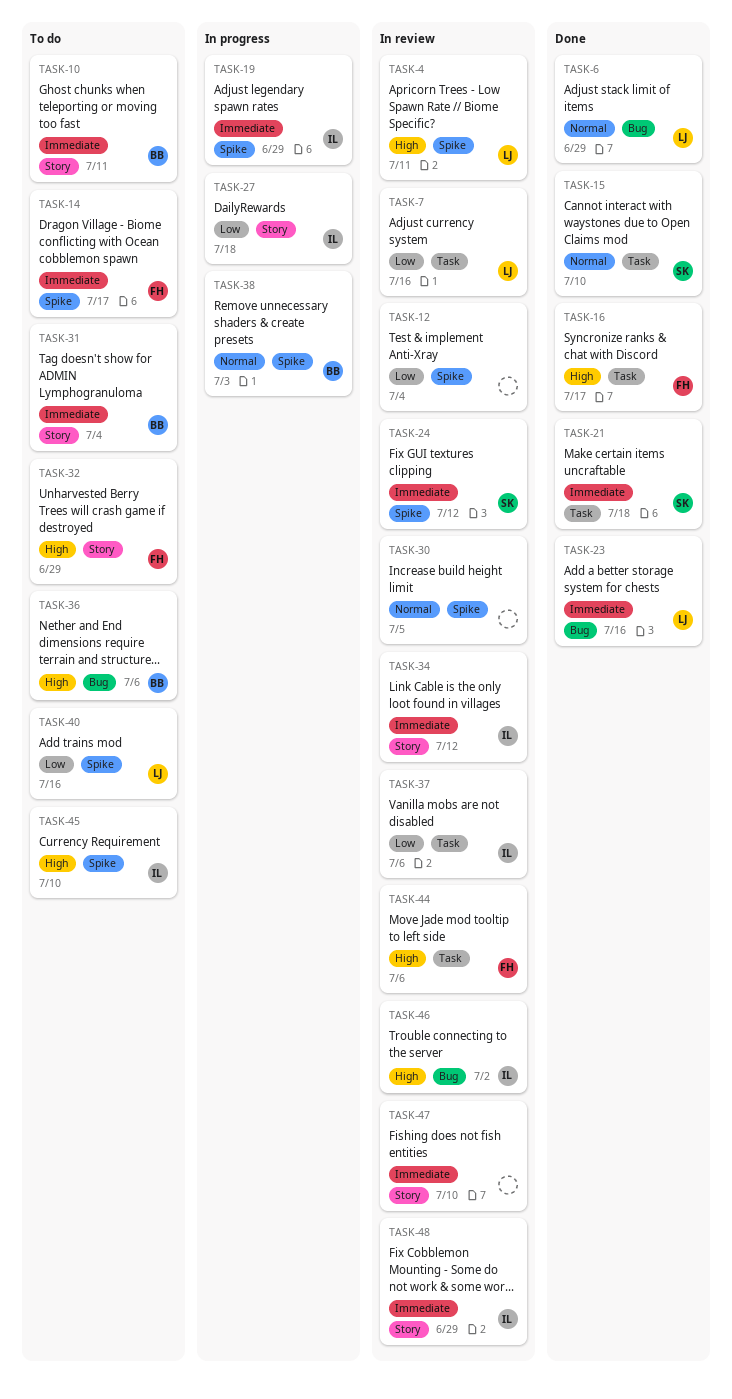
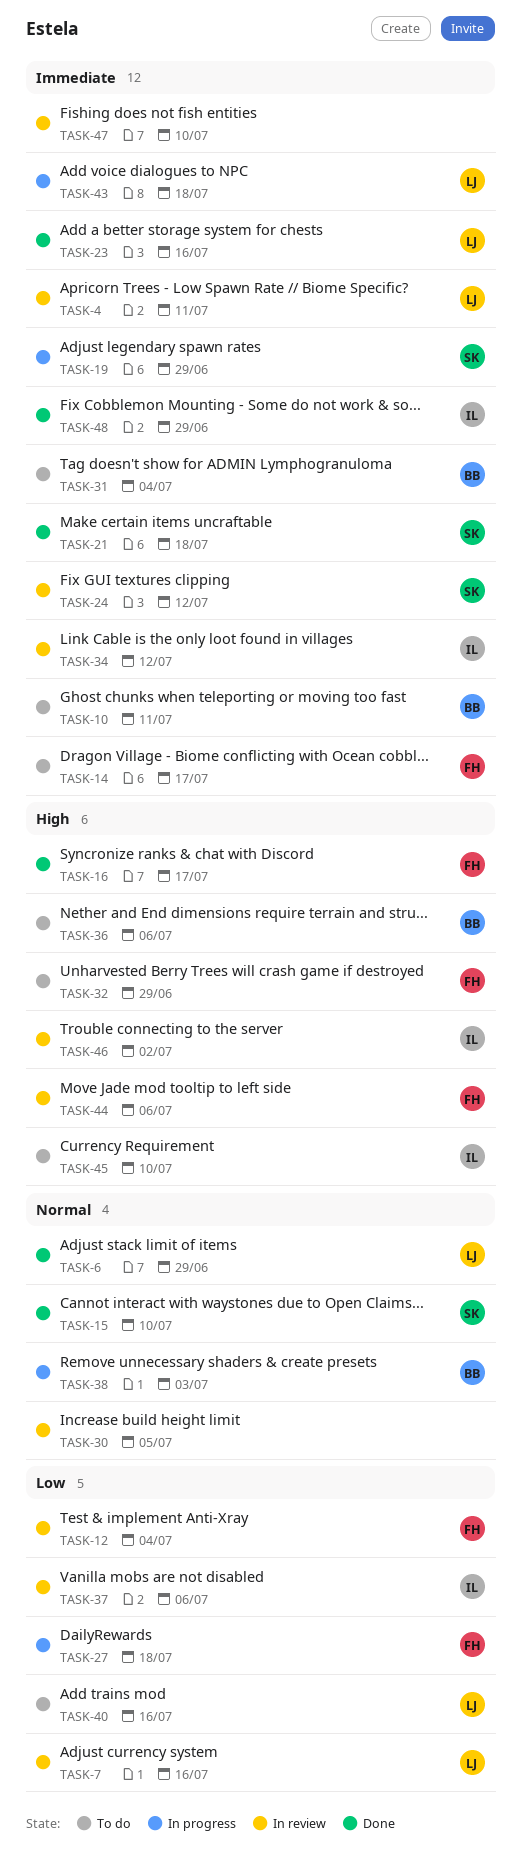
TASK-4, priority: High -> Immediate
TASK-12, owner: none -> FH
TASK-19, owner: IL -> SK
TASK-27, owner: IL -> FH
TASK-43: none -> present
TASK-48, status: In review -> Done

